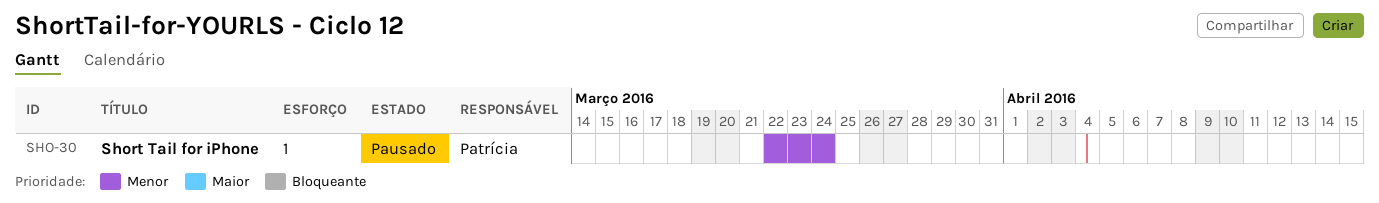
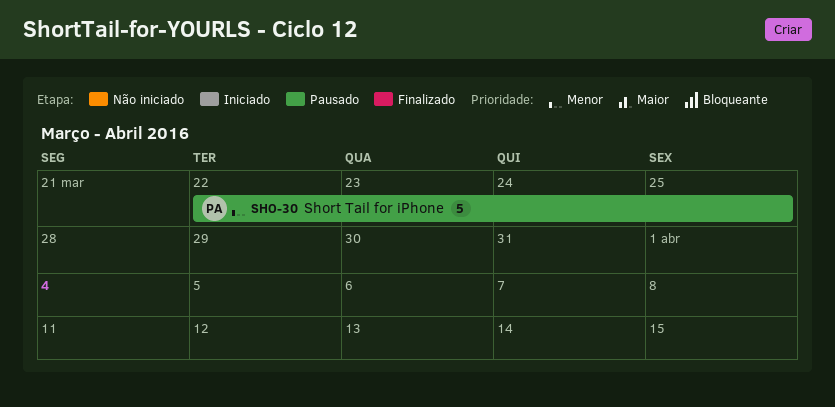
SHO-30, estimate: 1 -> 5
SHO-30, due: Mar 24 -> Mar 25

